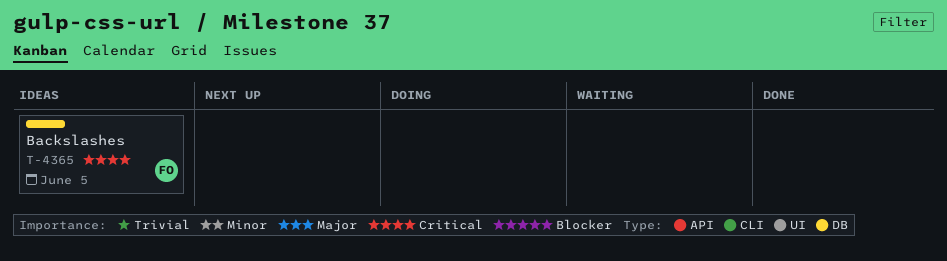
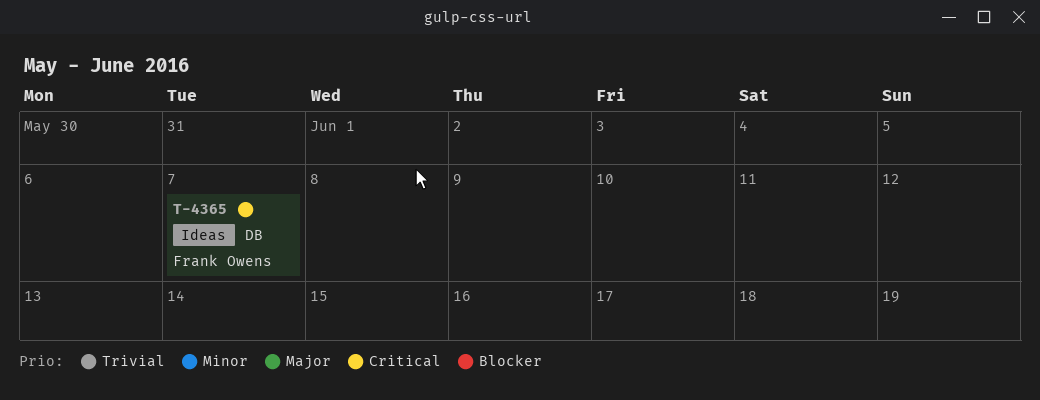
T-4365, due: Jun 5 -> Jun 7

